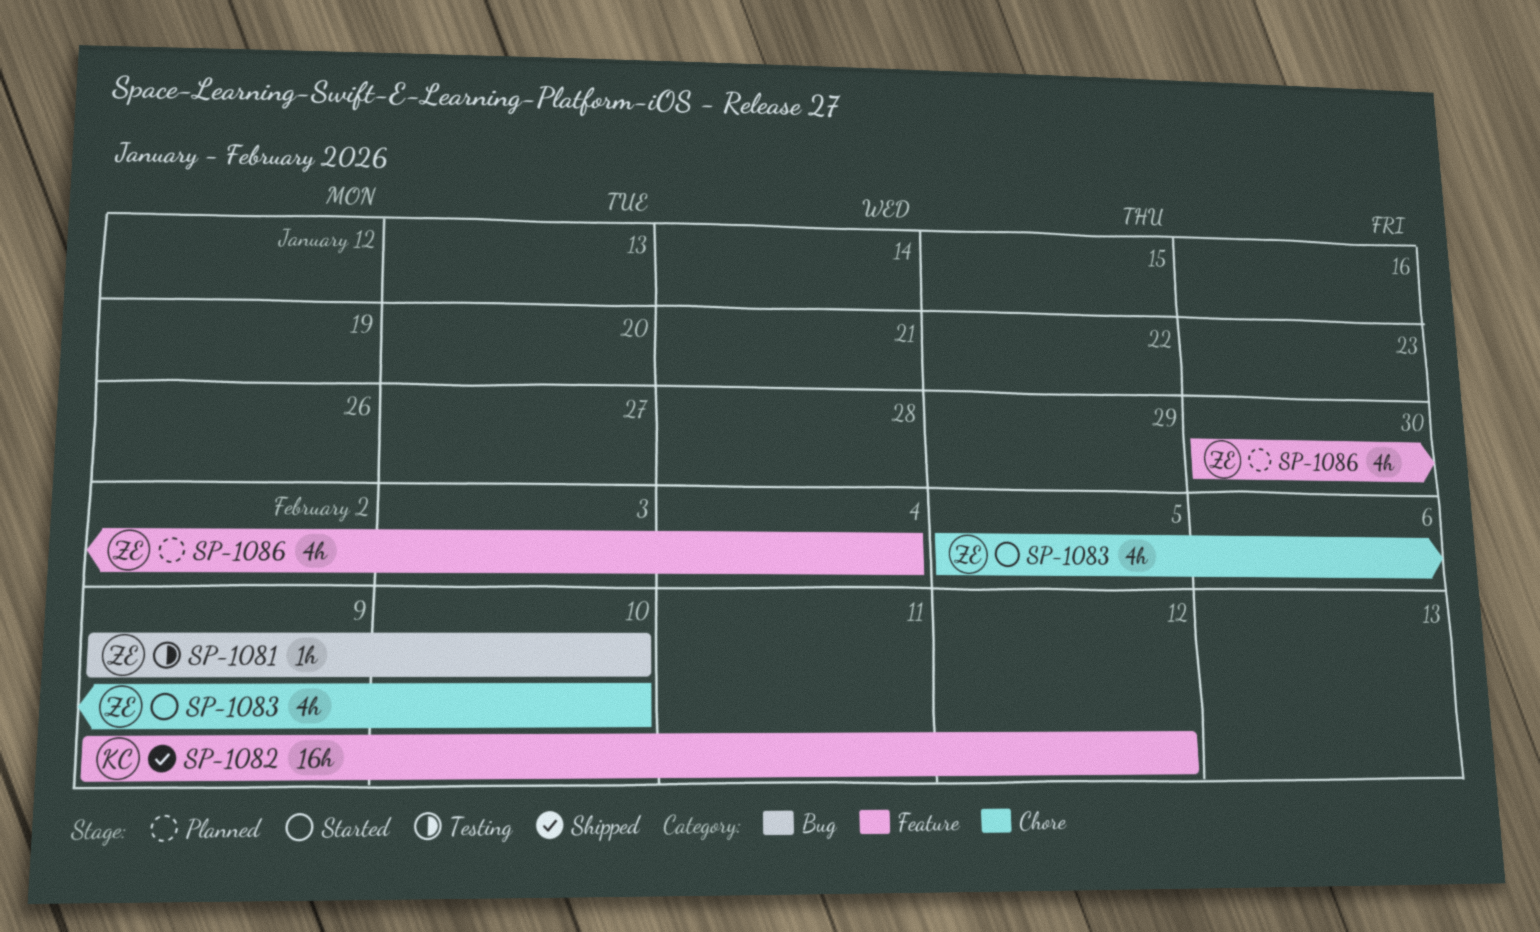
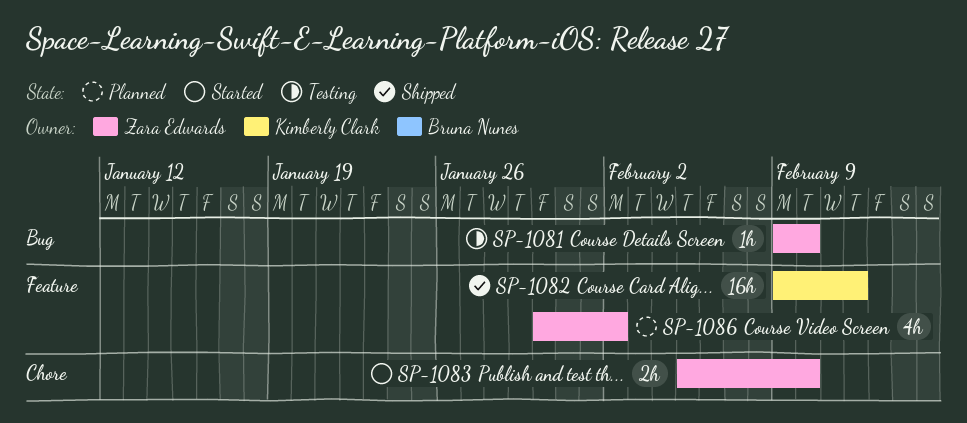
SP-1083, estimate: 4h -> 2h
SP-1086, due: Feb 4 -> Feb 2

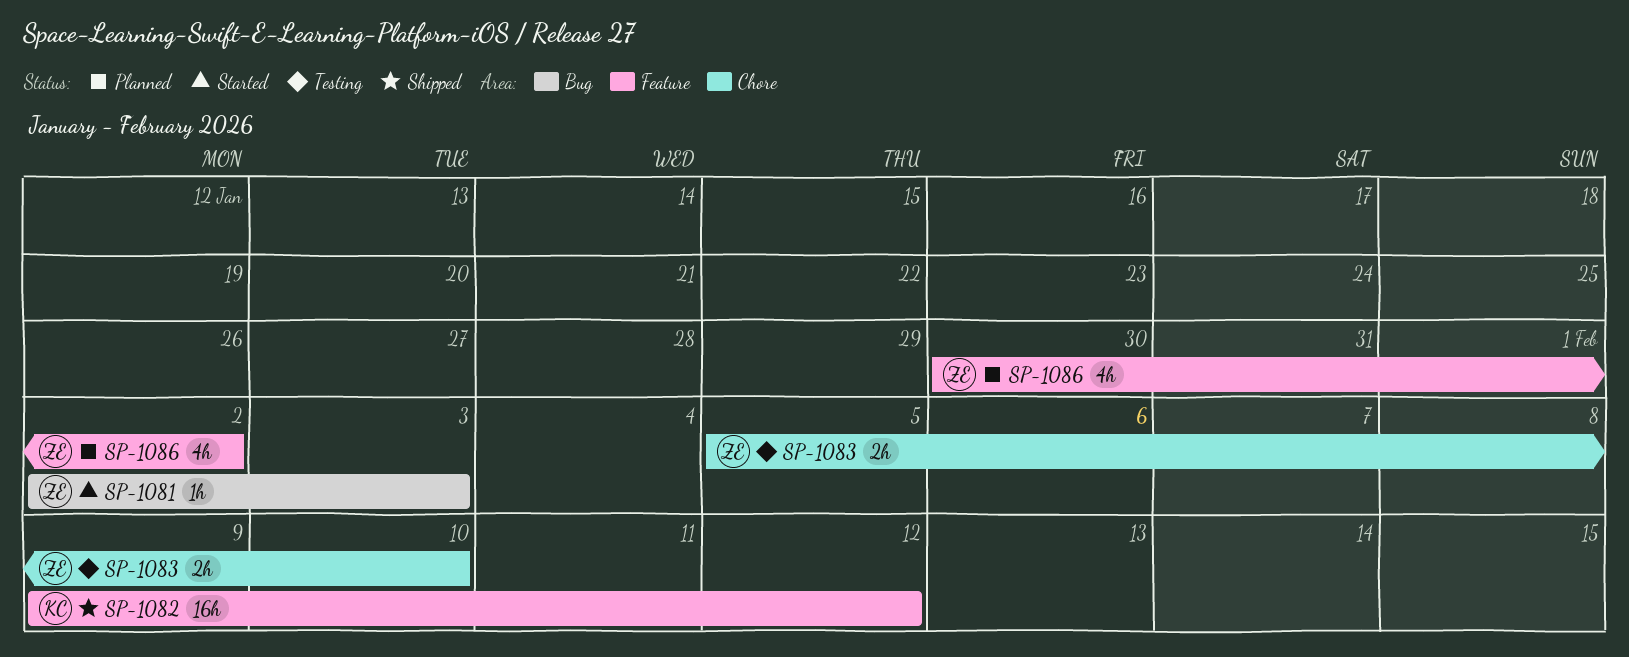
SP-1081, status: Testing -> Started
SP-1081, start: Feb 9 -> Feb 2
SP-1081, due: Feb 10 -> Feb 3
SP-1083, status: Started -> Testing

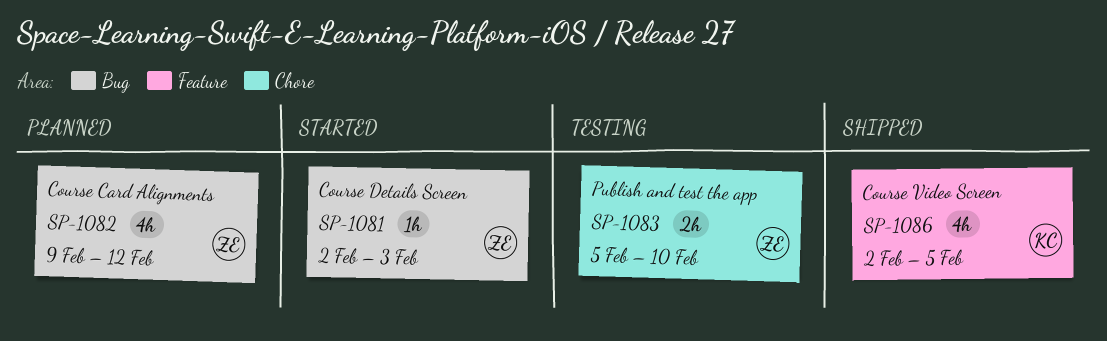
SP-1082, status: Shipped -> Planned
SP-1082, owner: KC -> ZE
SP-1082, label: Feature -> Bug
SP-1082, estimate: 16h -> 4h
SP-1086, status: Planned -> Shipped
SP-1086, owner: ZE -> KC
SP-1086, start: Jan 30 -> Feb 2
SP-1086, due: Feb 2 -> Feb 5

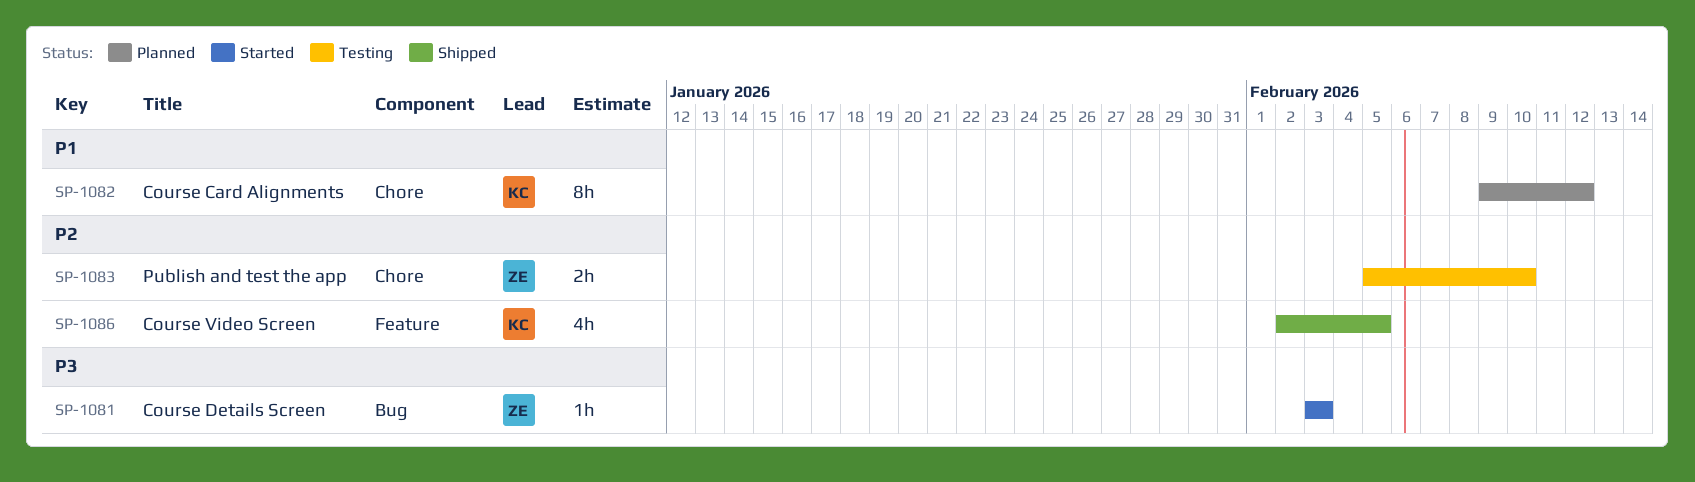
SP-1081, start: Feb 2 -> Feb 3
SP-1082, owner: ZE -> KC
SP-1082, label: Bug -> Chore
SP-1082, estimate: 4h -> 8h

